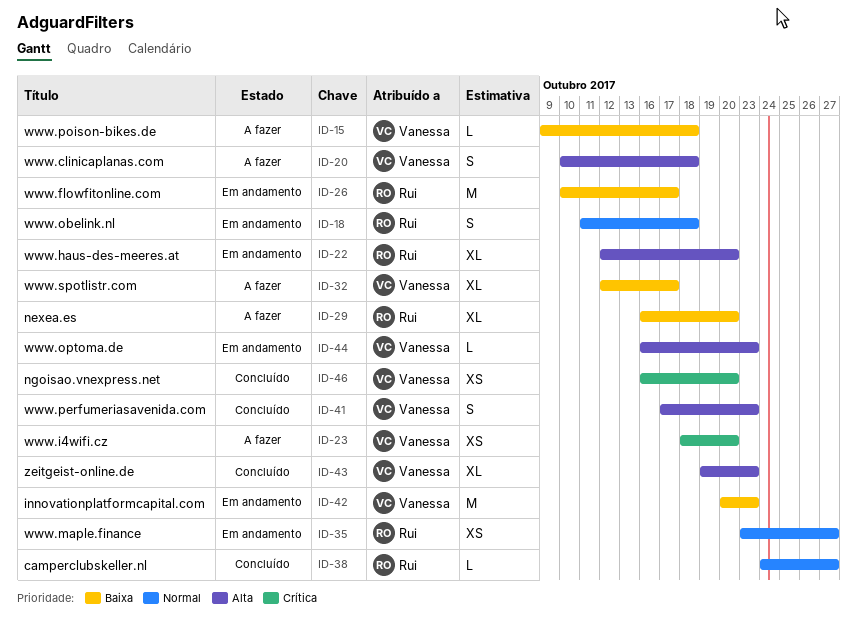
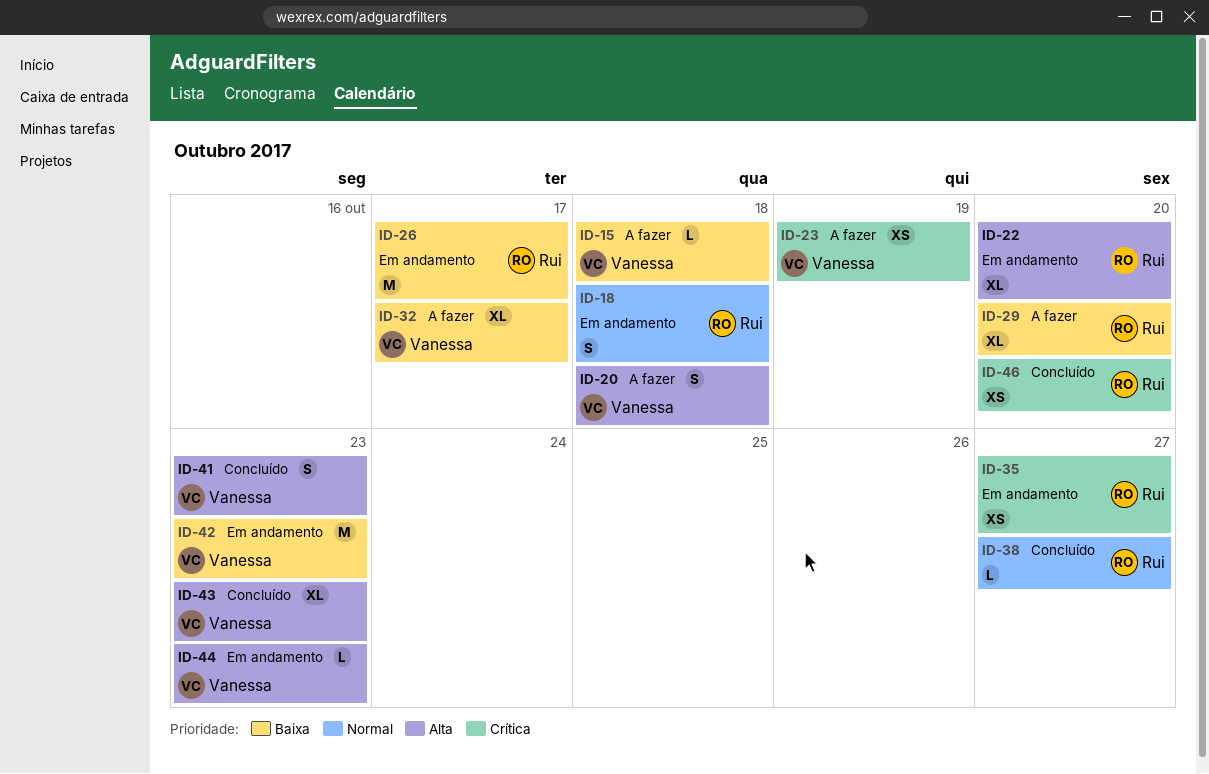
ID-23, due: Oct 20 -> Oct 19
ID-35, priority: Normal -> Crítica
ID-46, owner: Vanessa -> Rui

